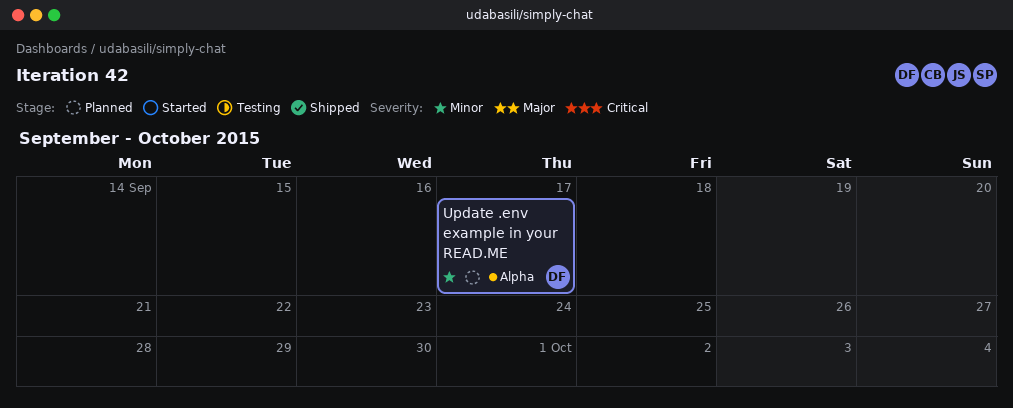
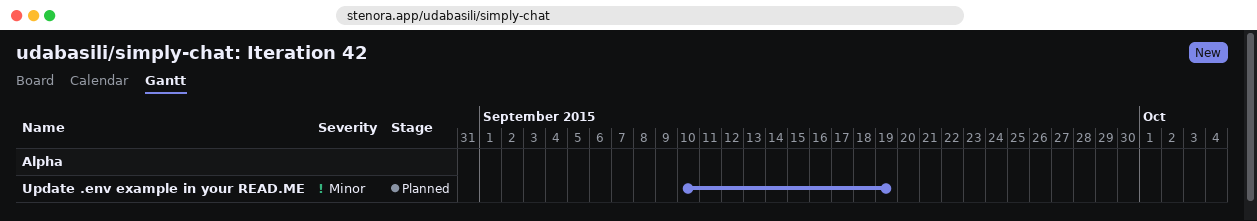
Update .env example in your READ.ME, due: Sep 17 -> Sep 19

